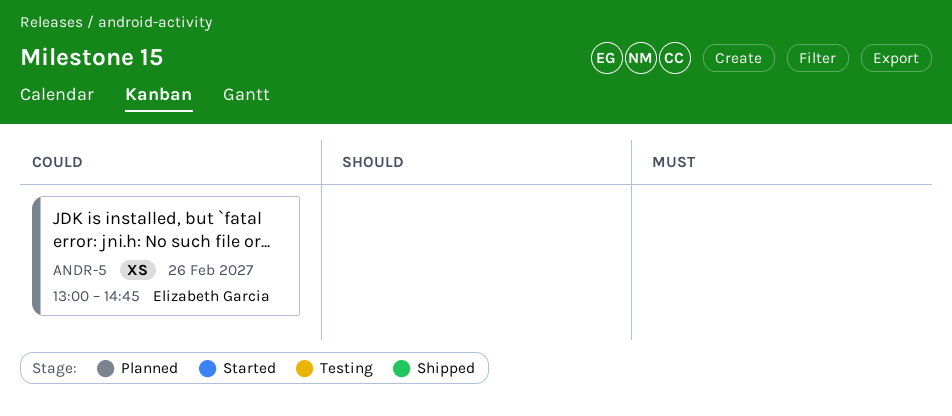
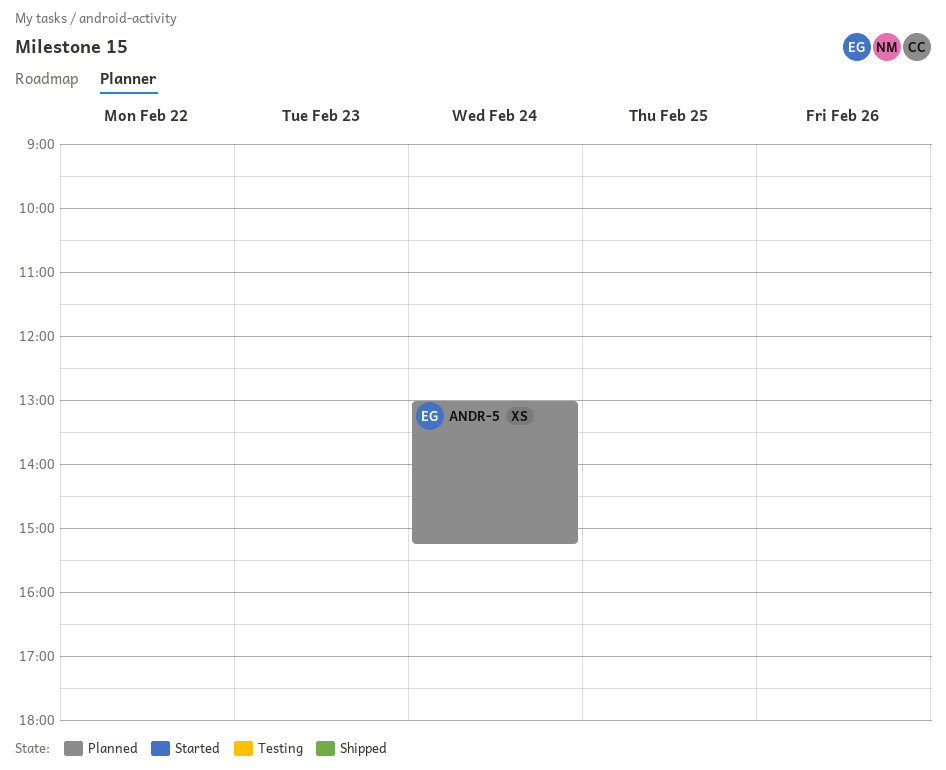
ANDR-5, day: Feb 26 -> Feb 24
ANDR-5, ends: 14:45 -> 15:15

